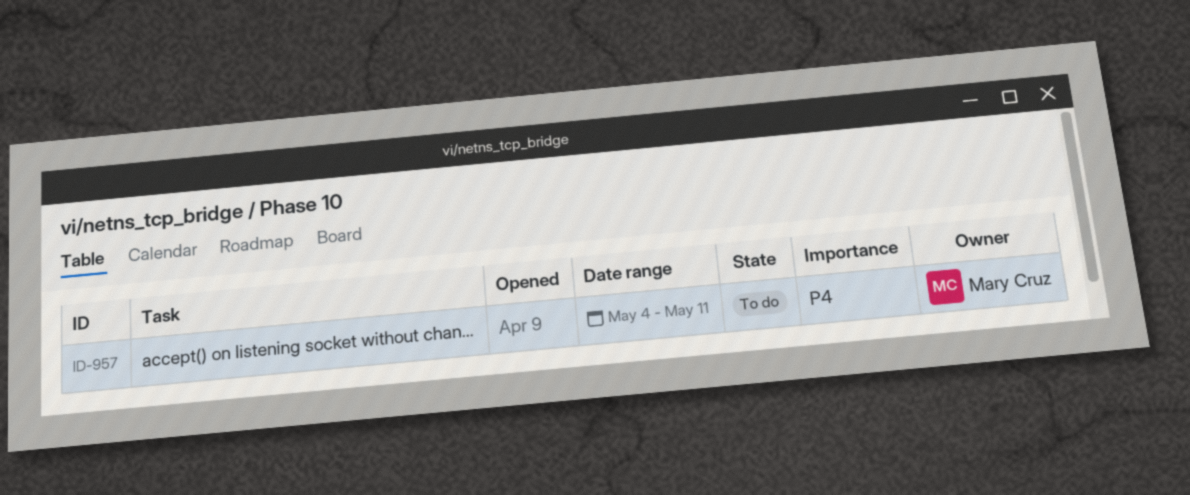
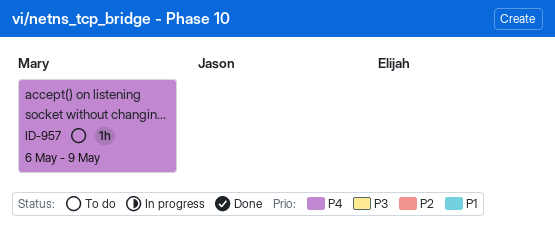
ID-957, start: May 4 -> May 6
ID-957, due: May 11 -> May 9

